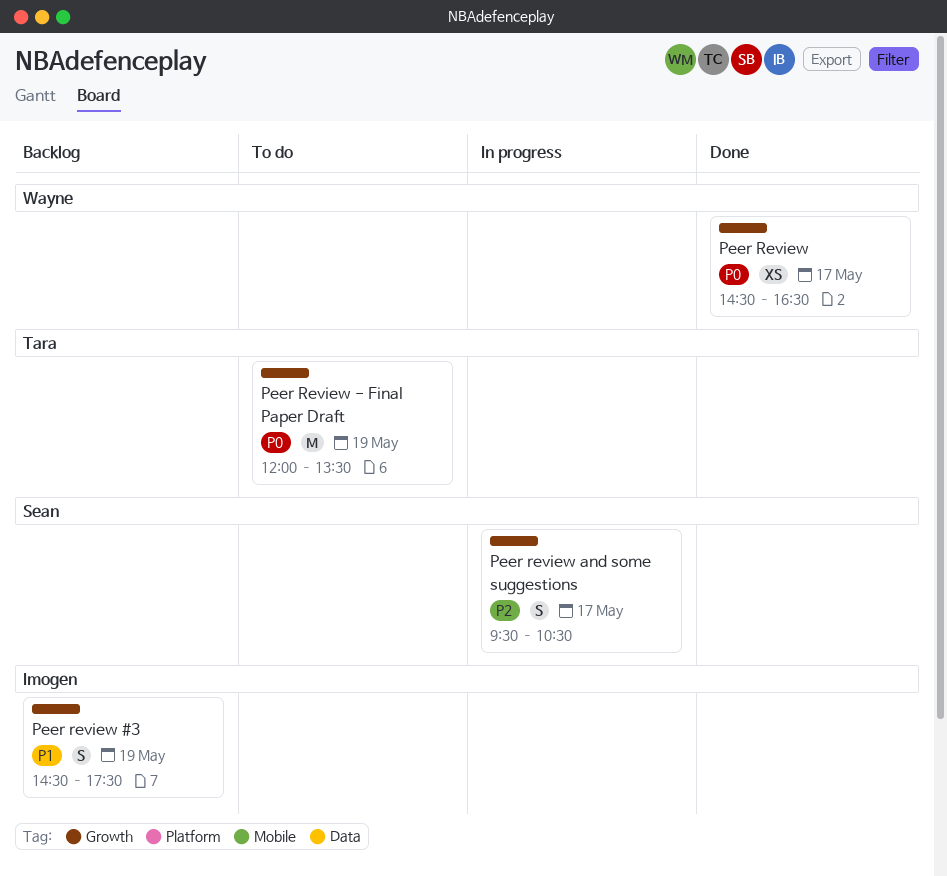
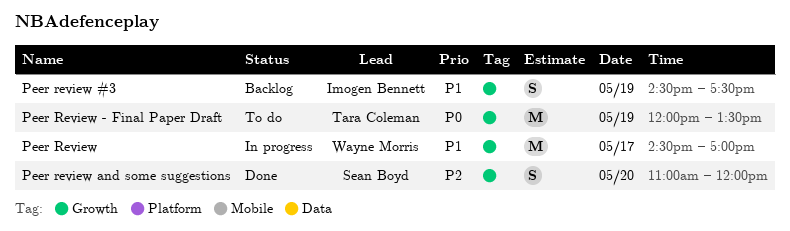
Peer Review, status: Done -> In progress
Peer Review, priority: P0 -> P1
Peer Review, estimate: XS -> M
Peer Review, ends: 16:30 -> 17:00
Peer review and some suggestions, status: In progress -> Done
Peer review and some suggestions, day: May 17 -> May 20
Peer review and some suggestions, begins: 09:30 -> 11:00
Peer review and some suggestions, ends: 10:30 -> 12:00

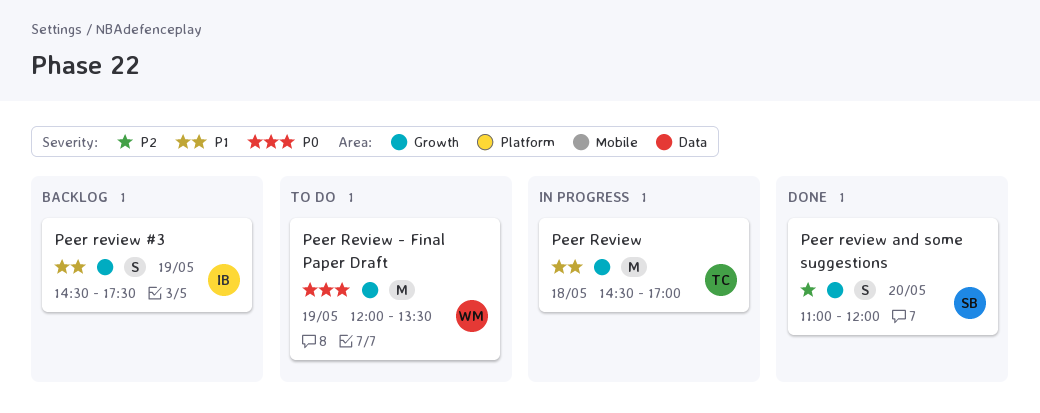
Peer Review, owner: Wayne Morris -> Tara Coleman
Peer Review, day: May 17 -> May 18
Peer Review - Final Paper Draft, owner: Tara Coleman -> Wayne Morris

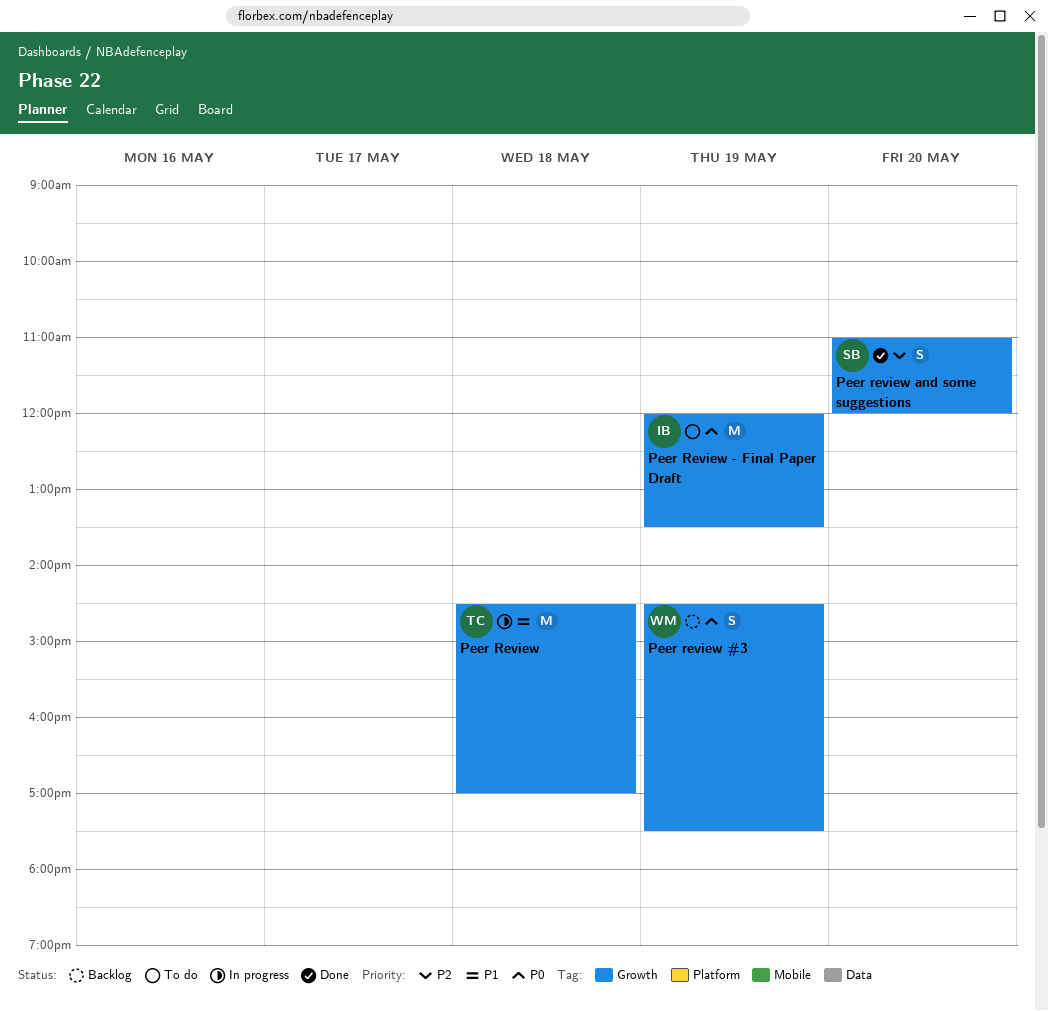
Peer review #3, owner: IB -> WM
Peer review #3, priority: P1 -> P0
Peer Review - Final Paper Draft, owner: WM -> IB

